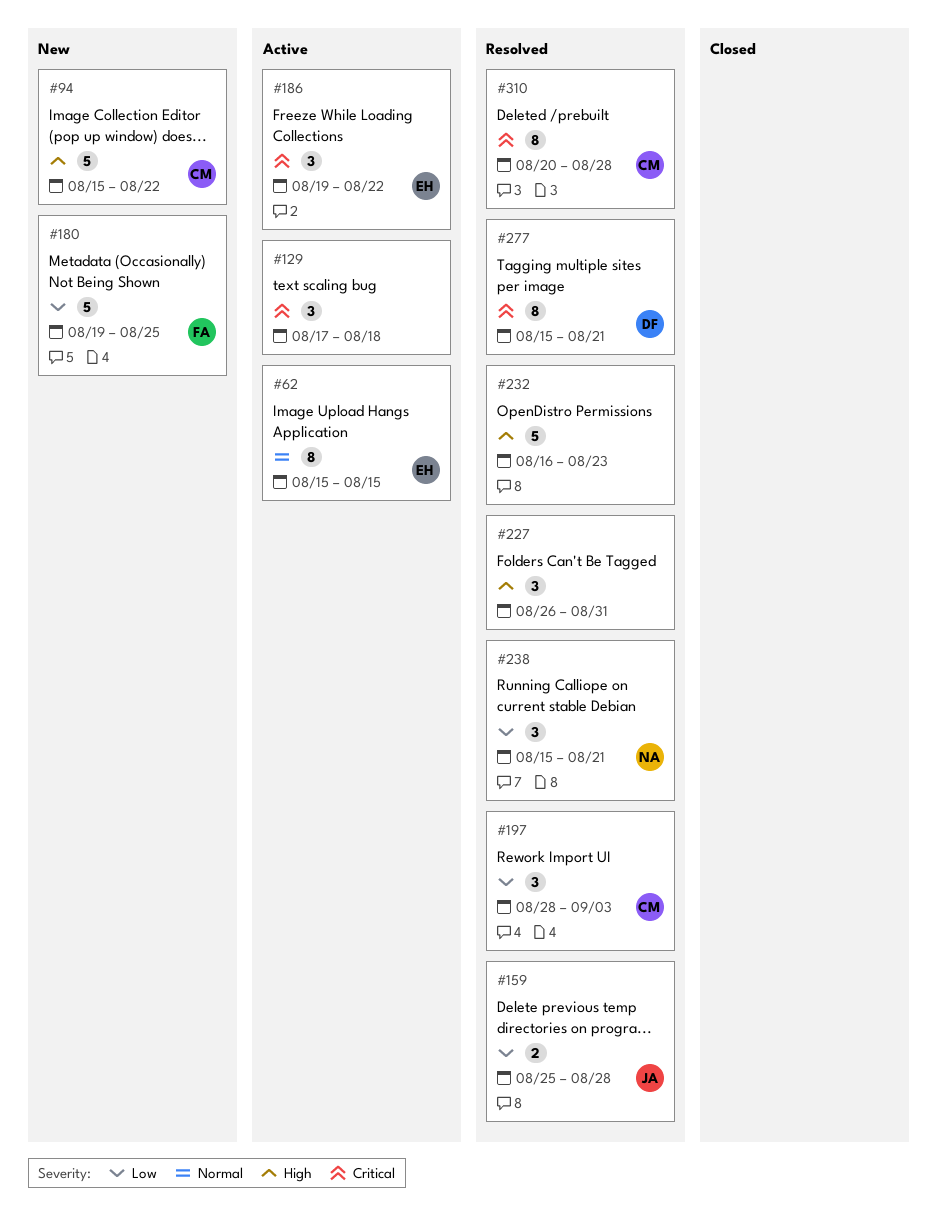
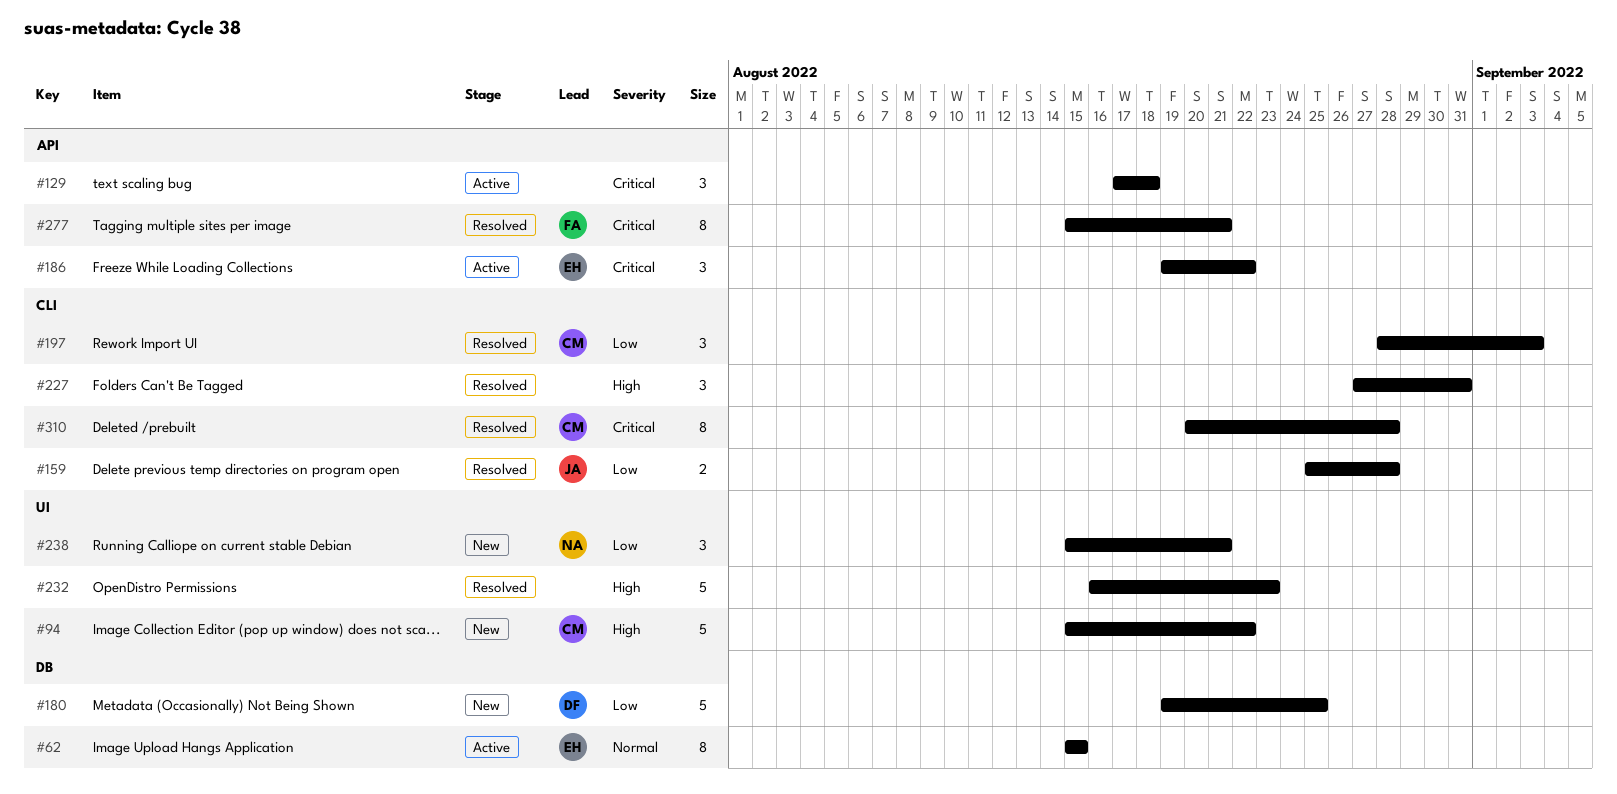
#180, owner: FA -> DF
#227, start: Aug 26 -> Aug 27
#238, status: Resolved -> New
#277, owner: DF -> FA

